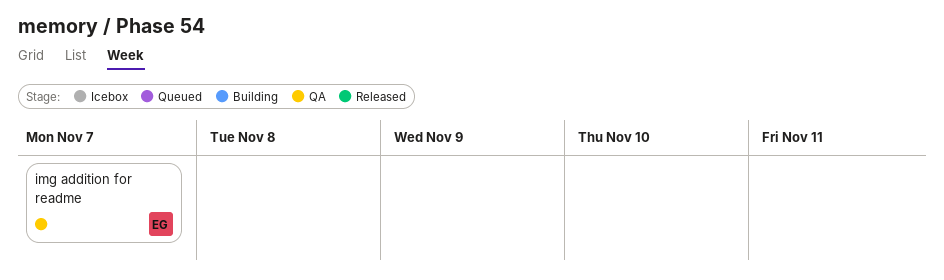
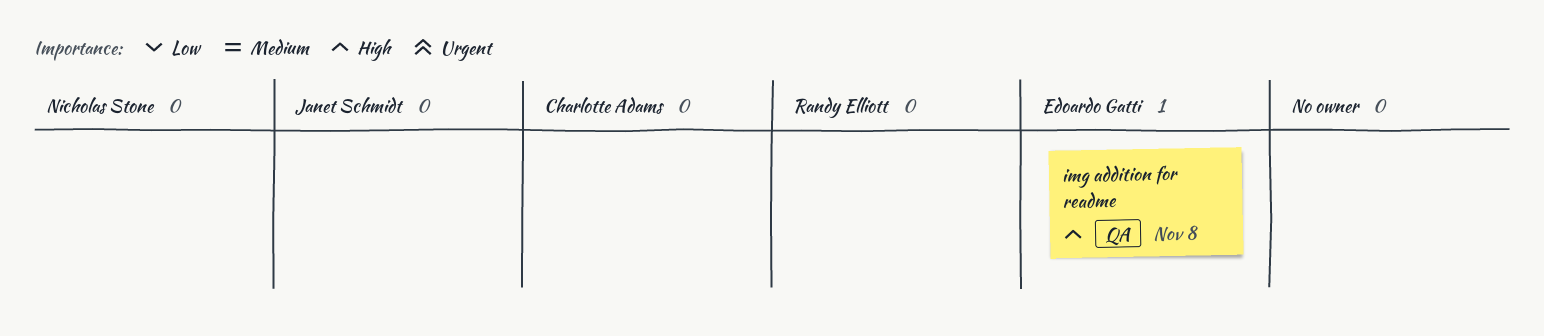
img addition for readme, due: Nov 7 -> Nov 8

